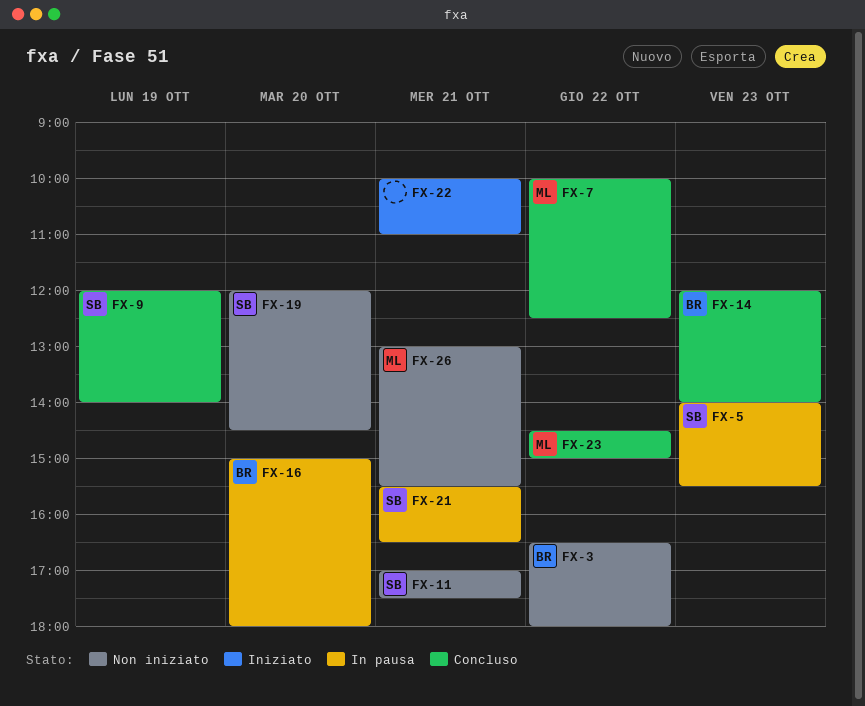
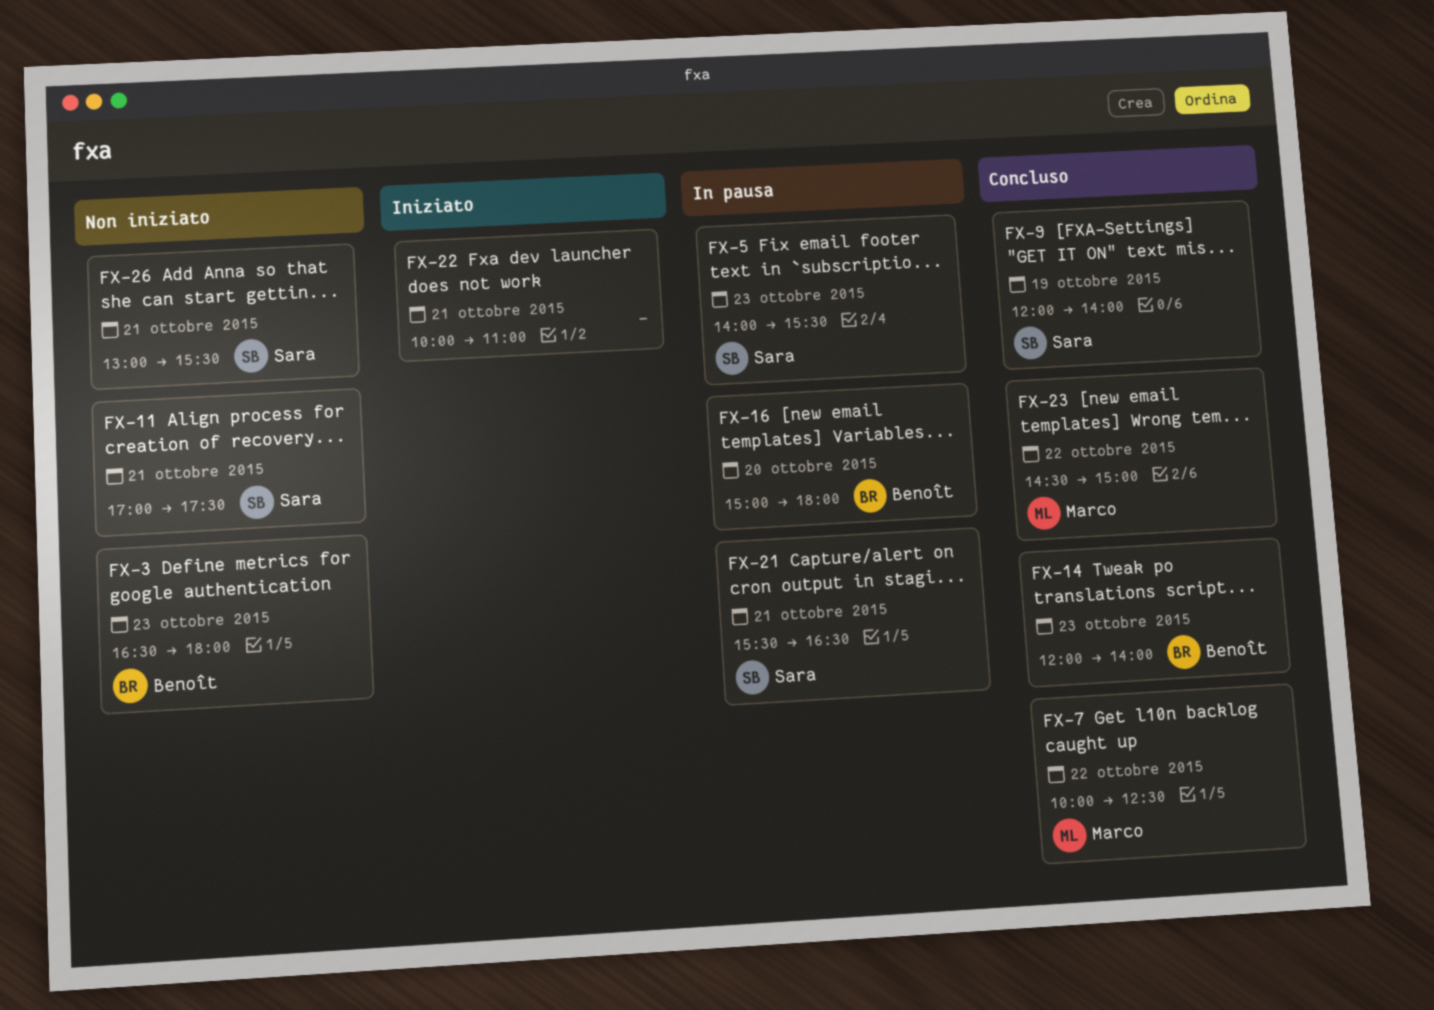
FX-3, day: Oct 22 -> Oct 23
FX-19: present -> none
FX-26, owner: Marco -> Sara

